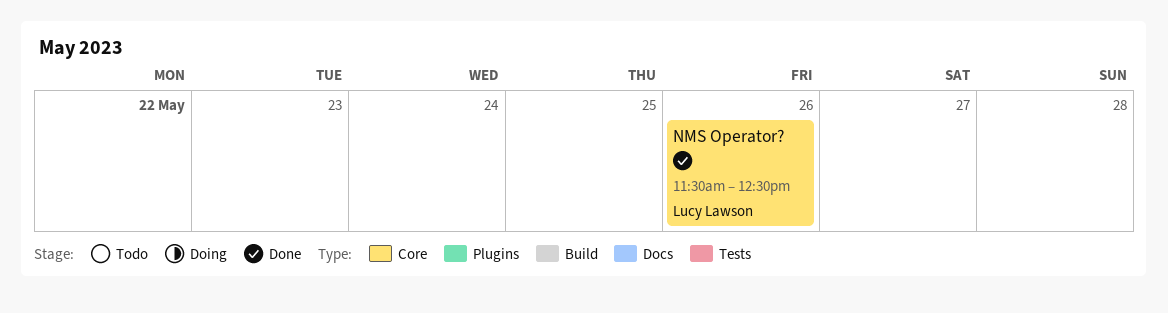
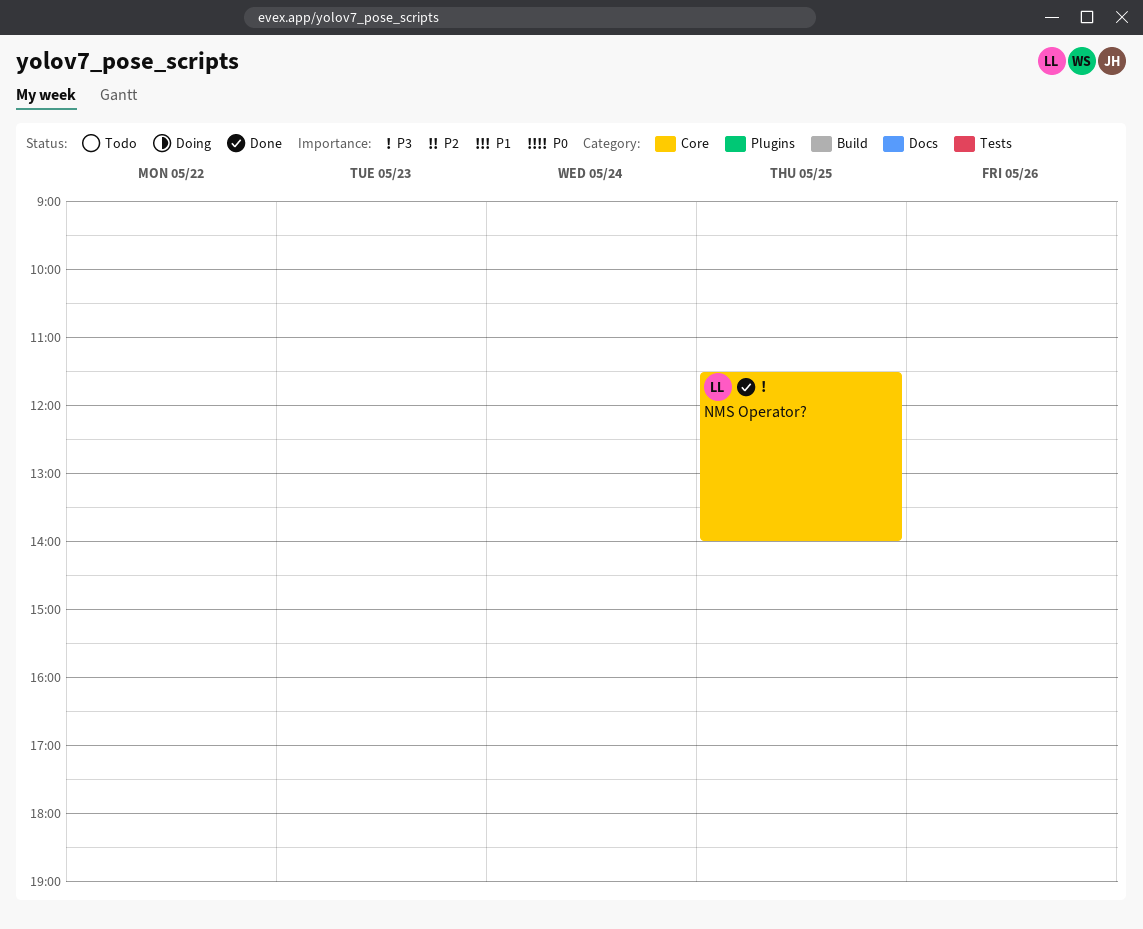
NMS Operator?, day: May 26 -> May 25
NMS Operator?, ends: 12:30 -> 14:00

